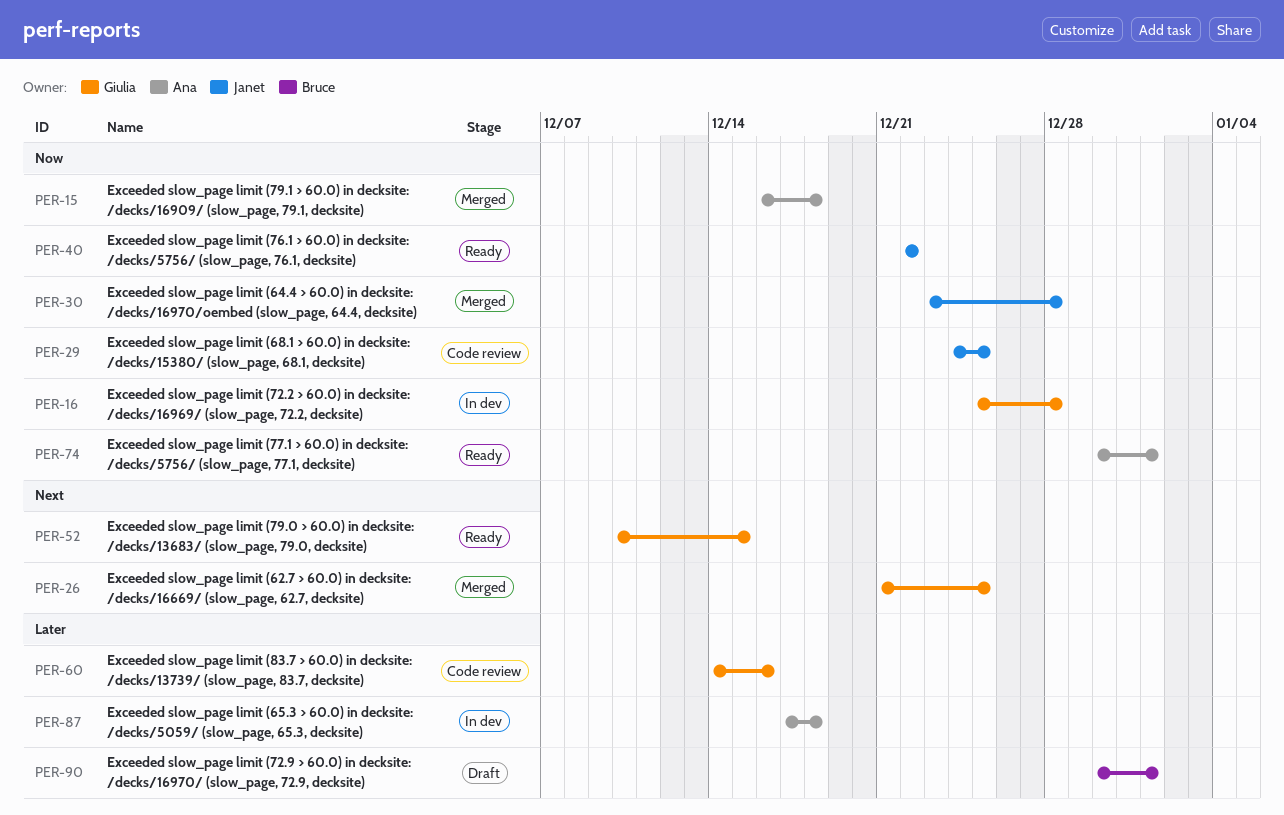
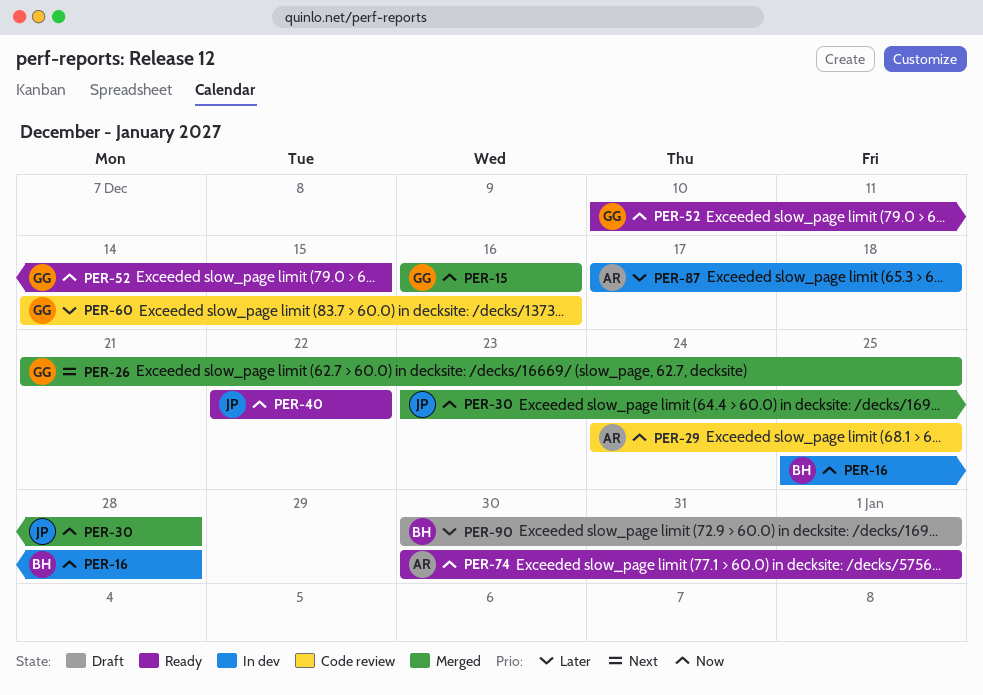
PER-15, owner: Ana -> Giulia
PER-15, due: Dec 18 -> Dec 16
PER-16, owner: Giulia -> Bruce
PER-29, owner: Janet -> Ana
PER-52, priority: Next -> Now

